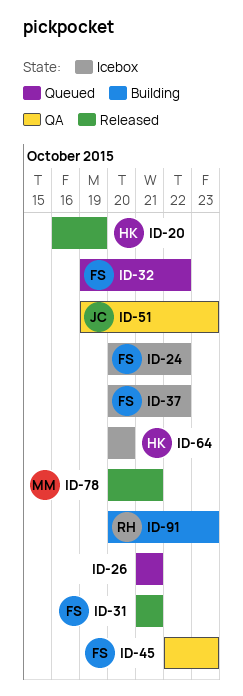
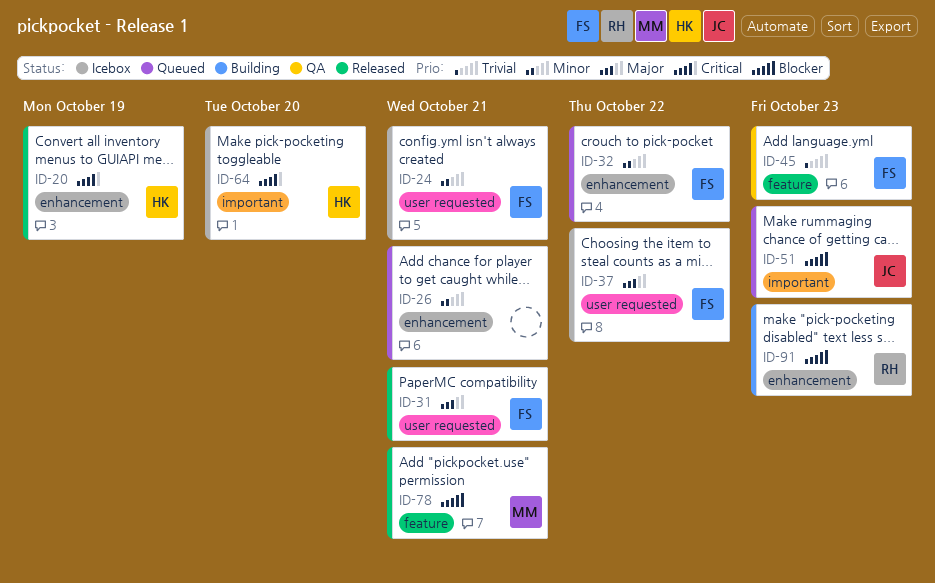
ID-24, due: Oct 22 -> Oct 21
ID-51, status: QA -> Queued

